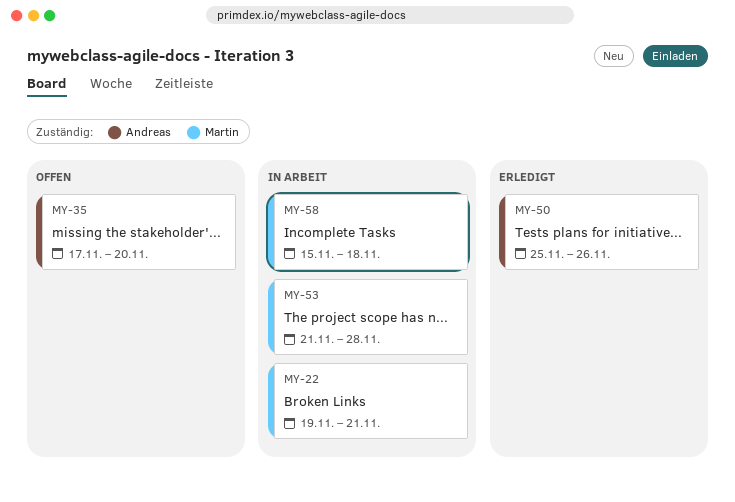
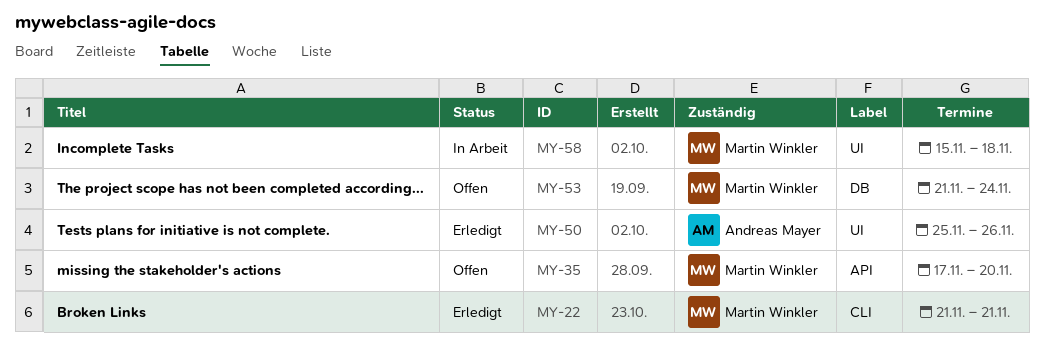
MY-22, status: In Arbeit -> Erledigt
MY-22, start: Nov 19 -> Nov 21
MY-35, owner: Andreas Mayer -> Martin Winkler
MY-53, status: In Arbeit -> Offen
MY-53, due: Nov 28 -> Nov 24

